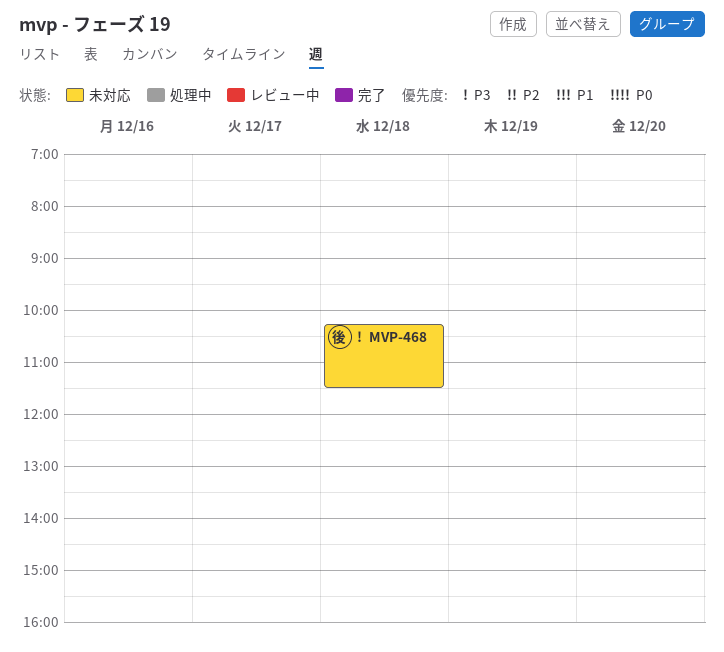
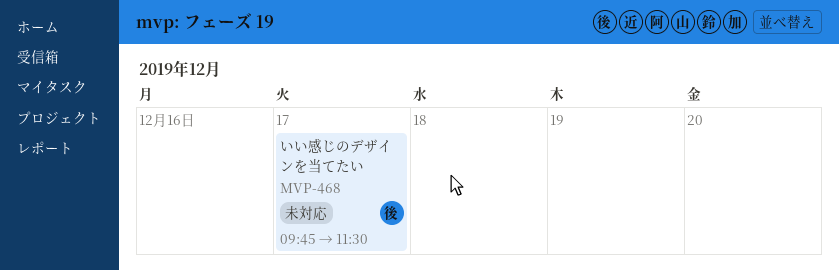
MVP-468, day: Dec 18 -> Dec 17
MVP-468, begins: 10:15 -> 09:45

